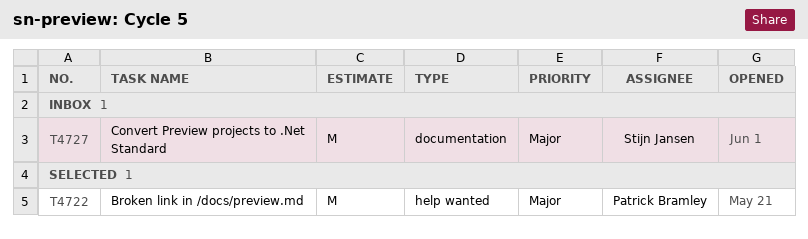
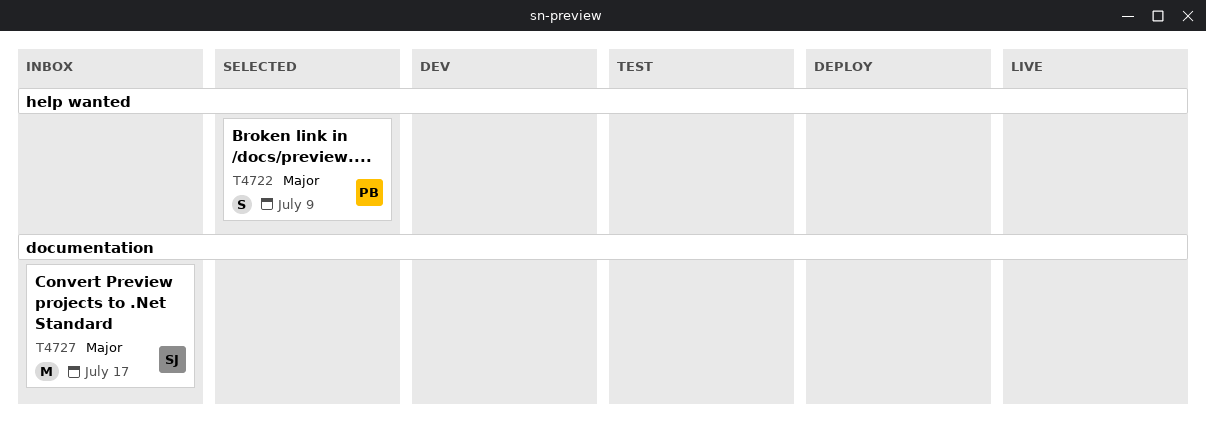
T4722, estimate: M -> S

